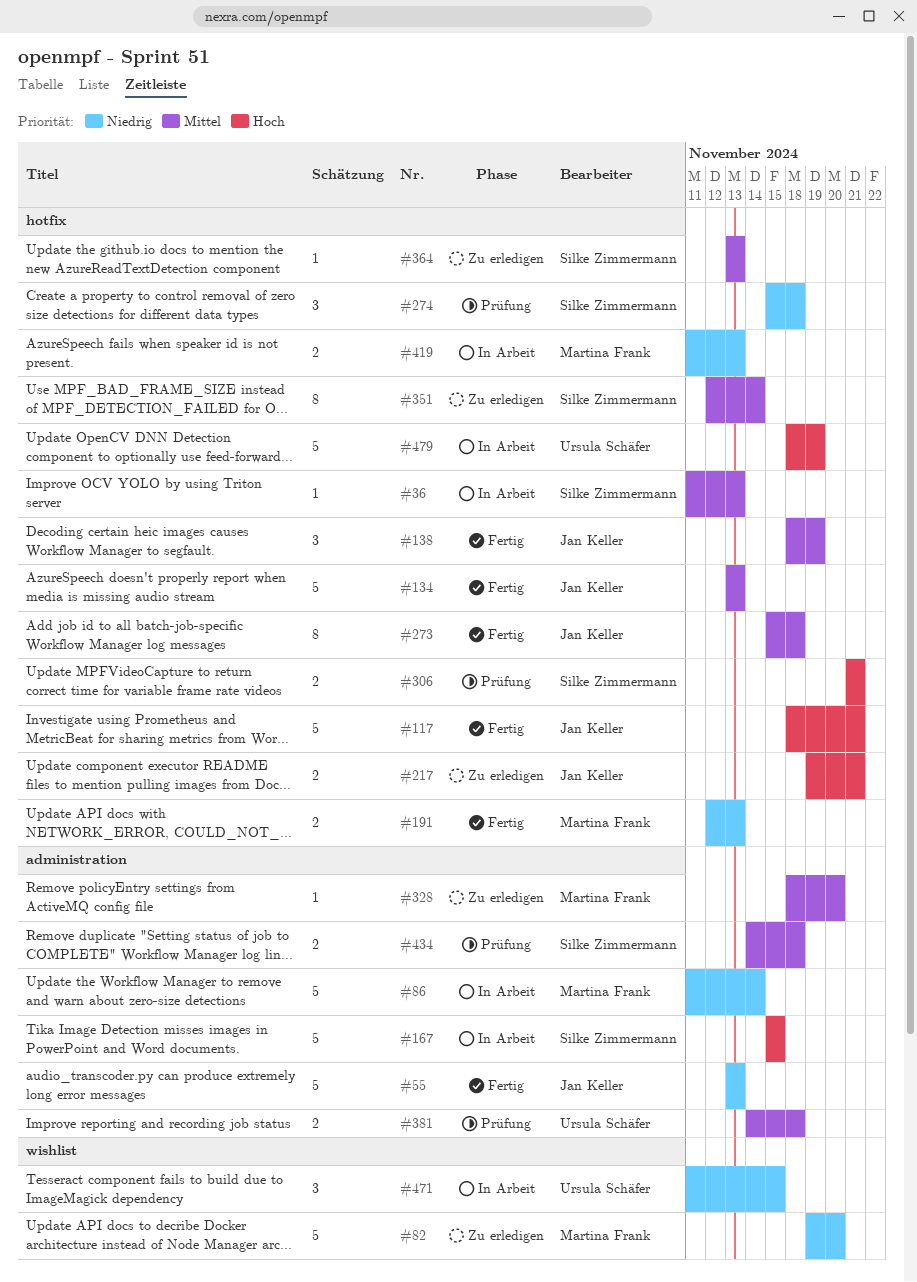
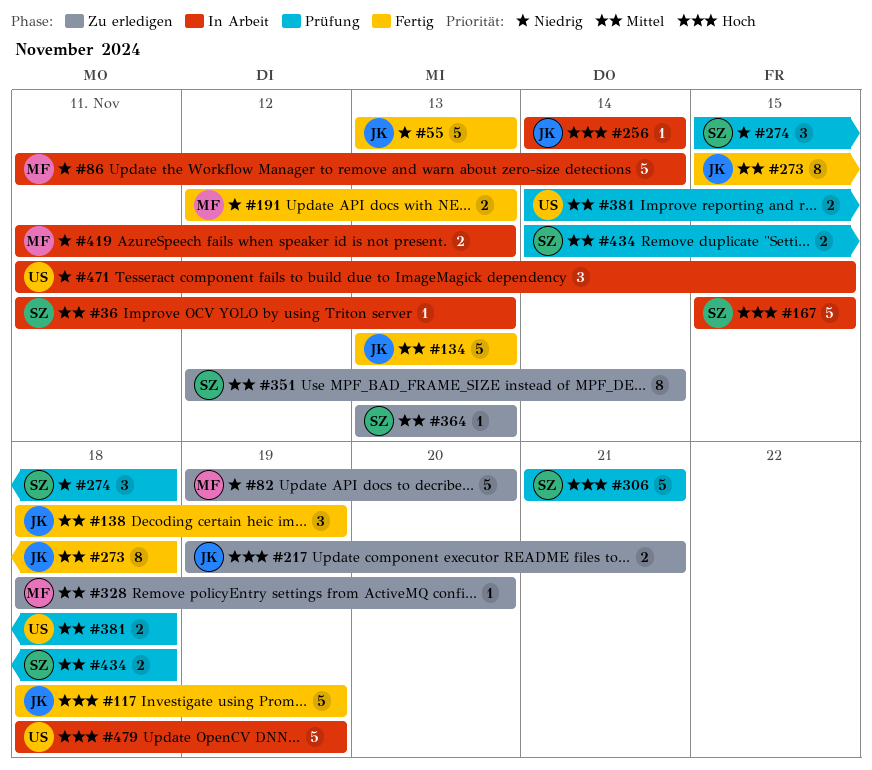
#117, due: Nov 21 -> Nov 19
#256: none -> present
#306, estimate: 2 -> 5

